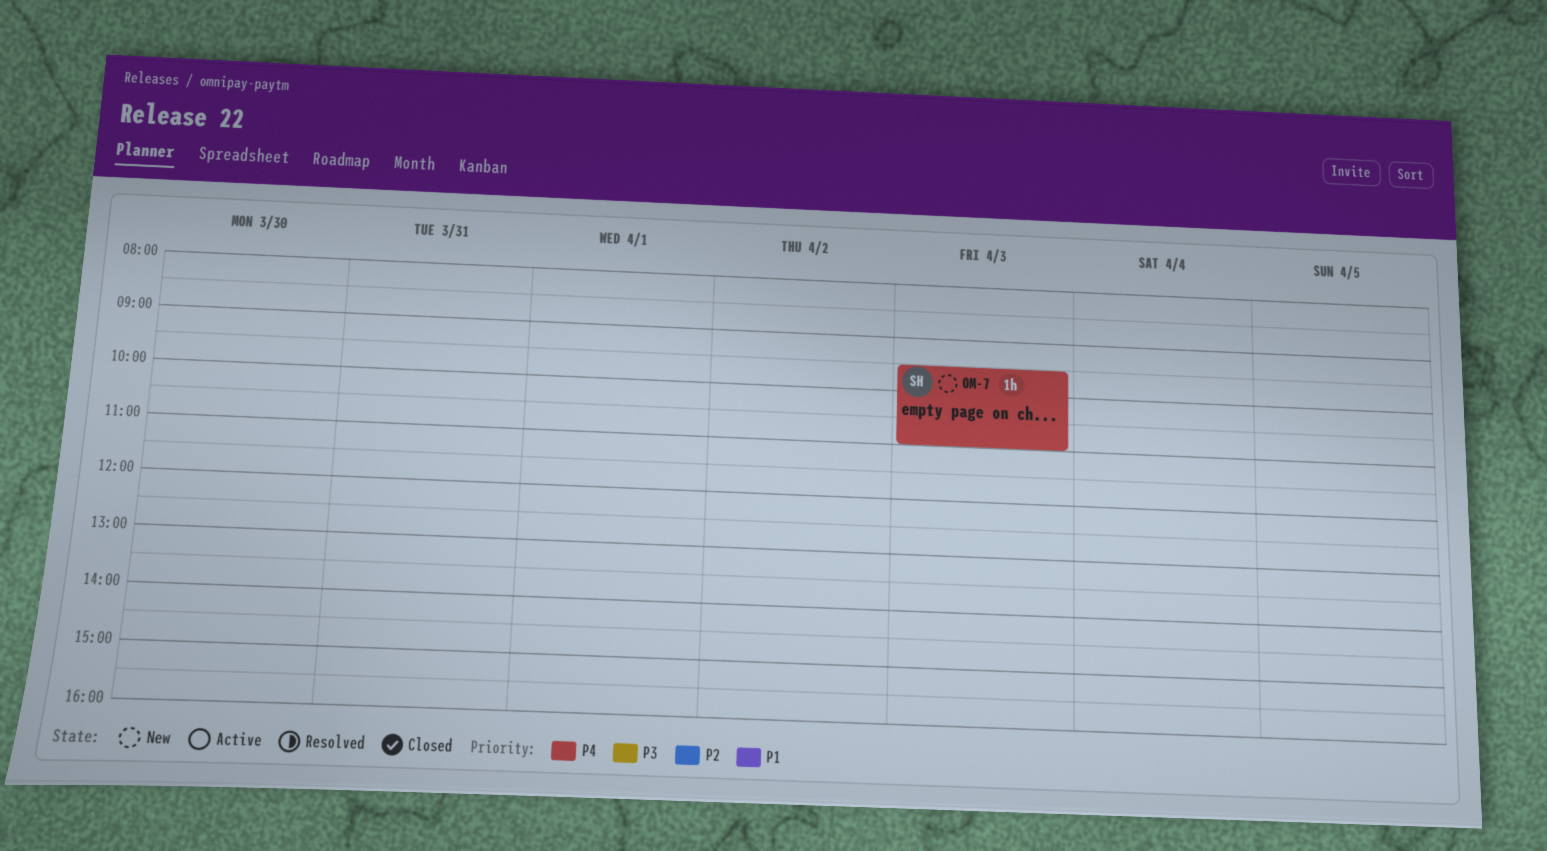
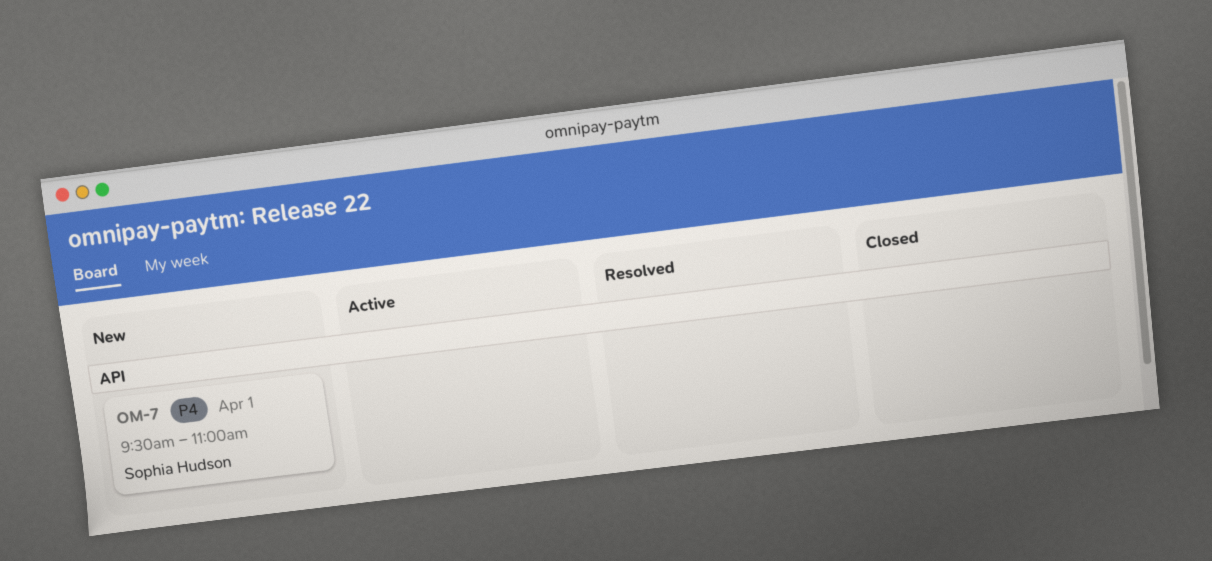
OM-7, day: Apr 3 -> Apr 1

